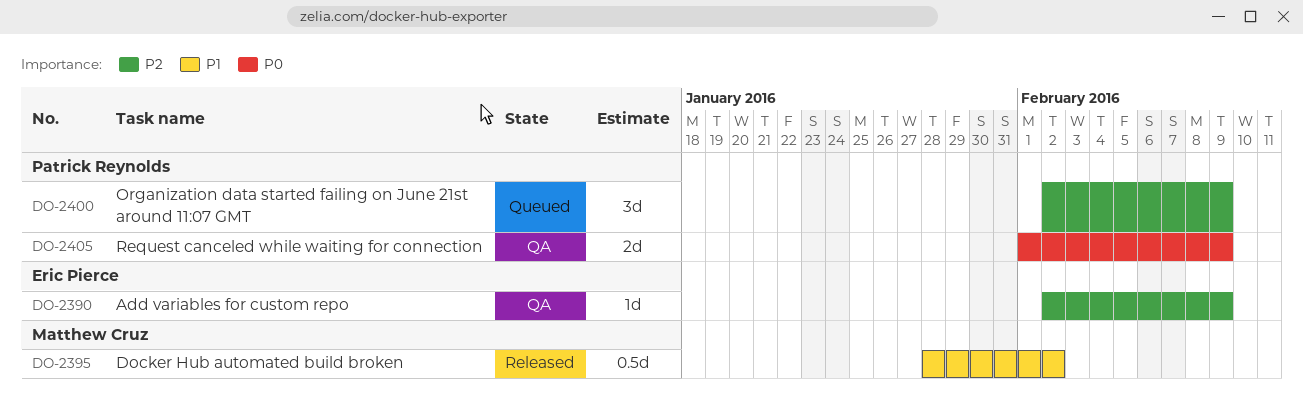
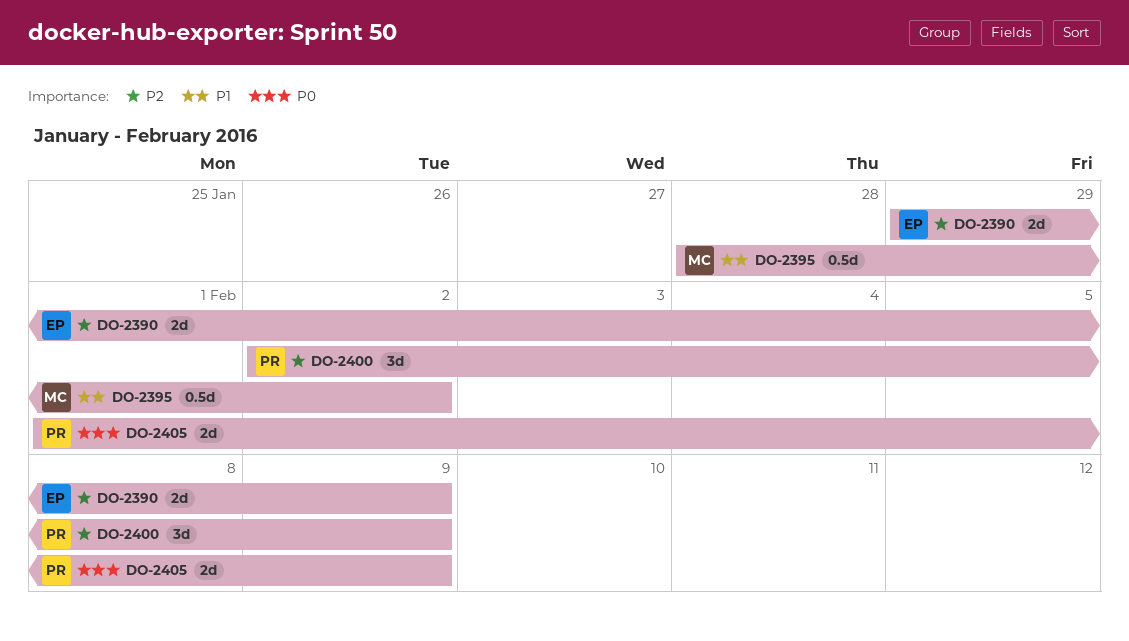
DO-2390, estimate: 1d -> 2d
DO-2390, start: Feb 2 -> Jan 29

